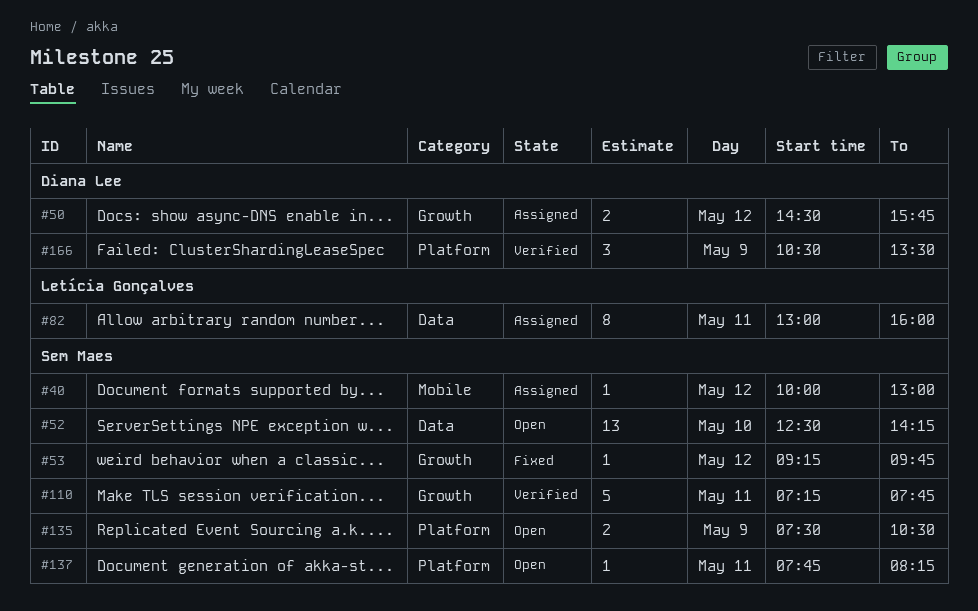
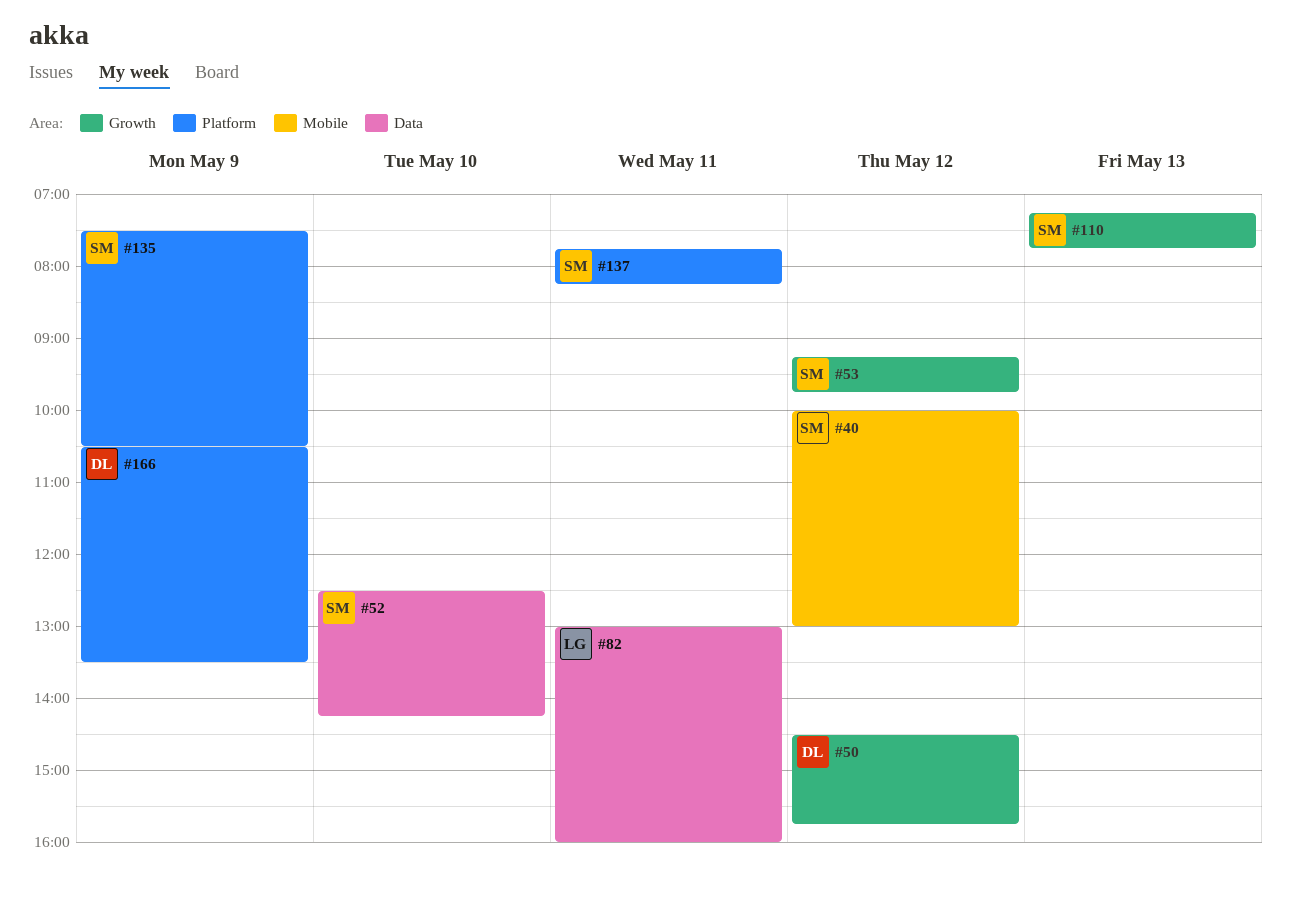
#110, day: May 11 -> May 13

